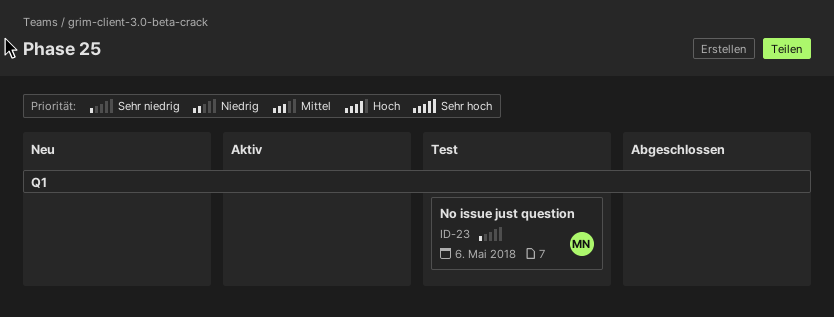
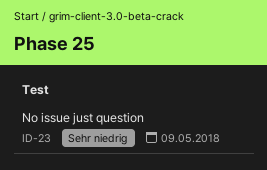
ID-23, due: May 6 -> May 9

